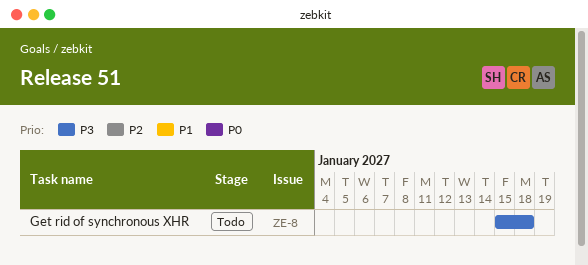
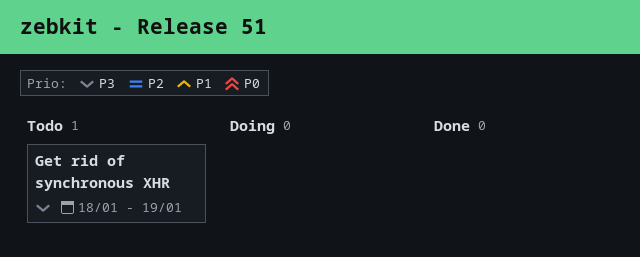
Get rid of synchronous XHR, start: Jan 15 -> Jan 18
Get rid of synchronous XHR, due: Jan 18 -> Jan 19

